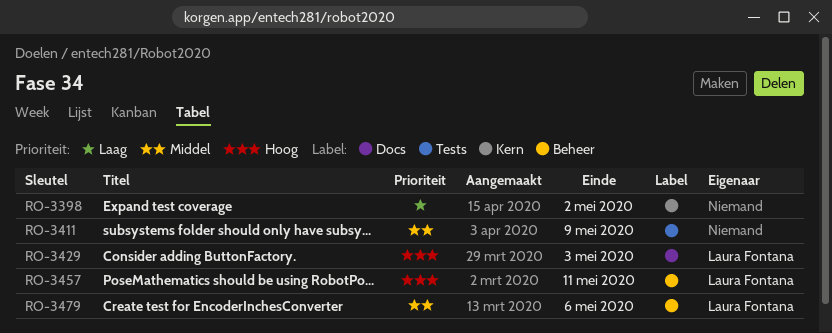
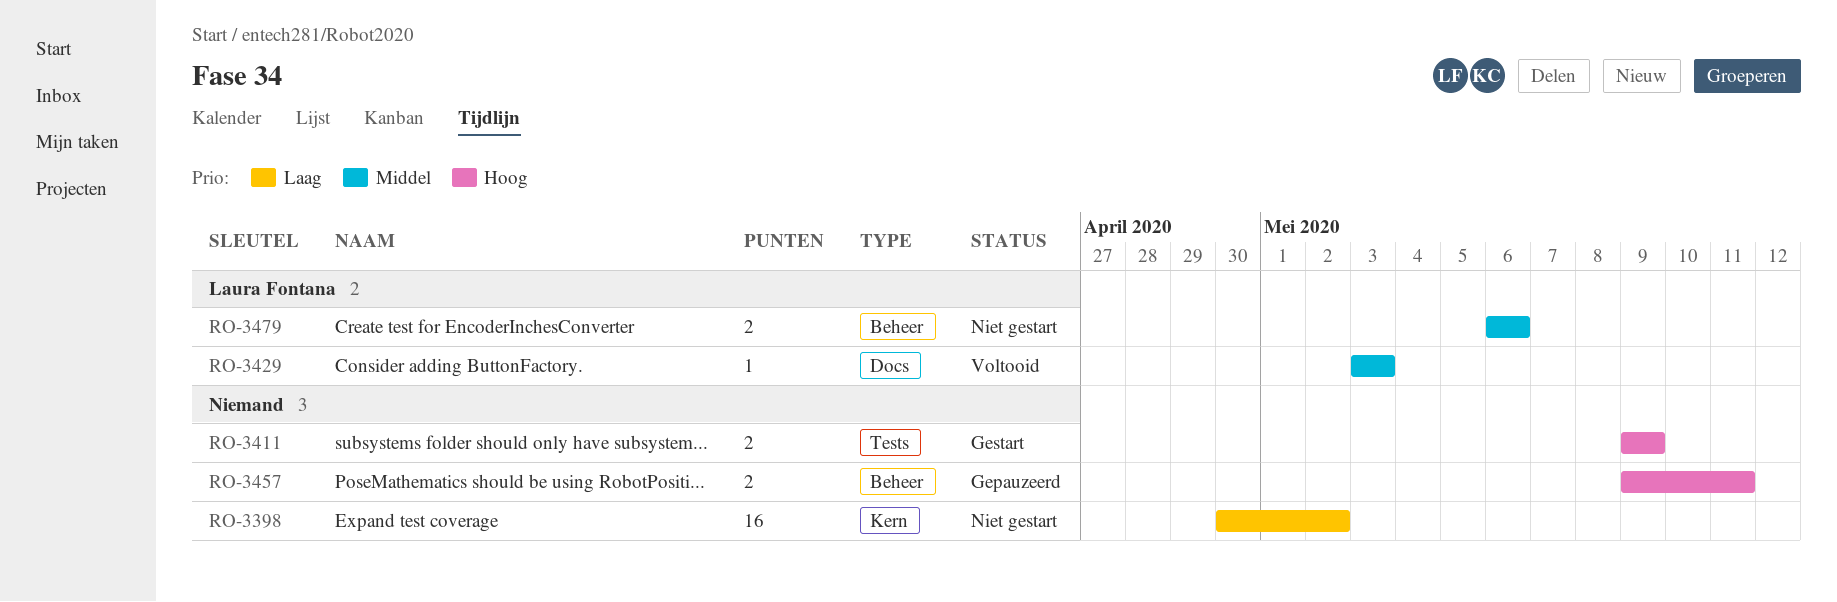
RO-3411, priority: Middel -> Hoog
RO-3429, priority: Hoog -> Middel
RO-3457, owner: Laura Fontana -> none

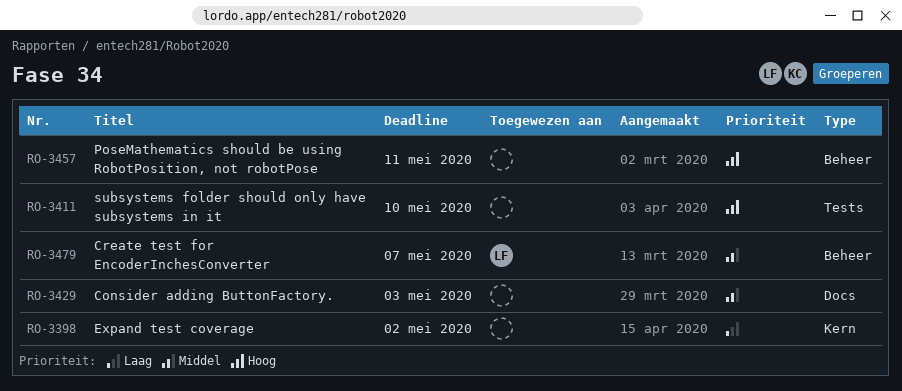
RO-3411, due: May 9 -> May 10
RO-3429, owner: Laura Fontana -> none
RO-3479, due: May 6 -> May 7

